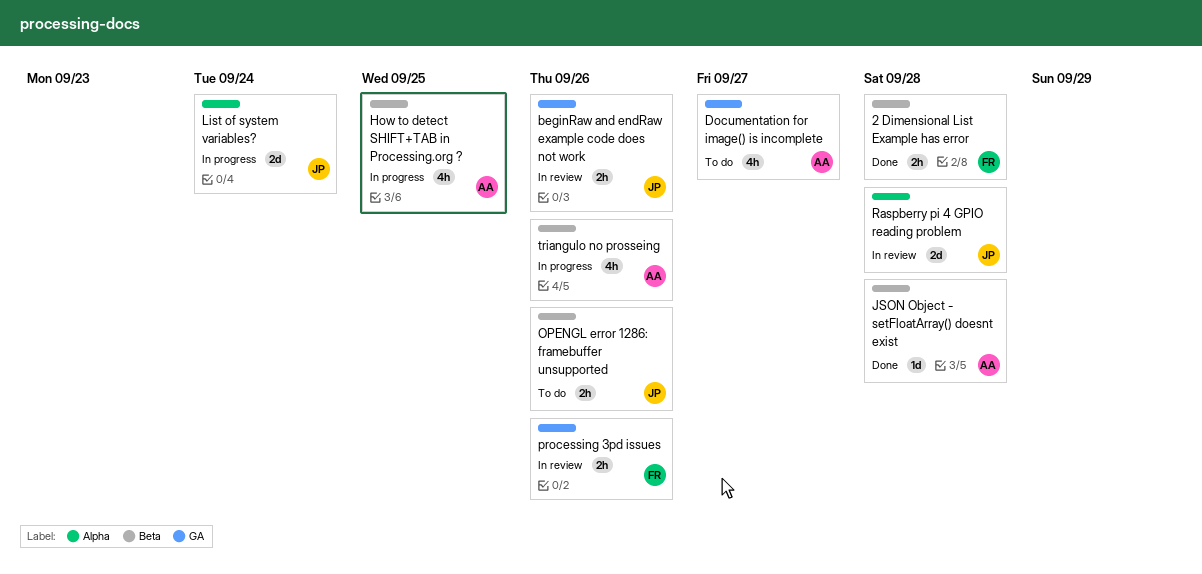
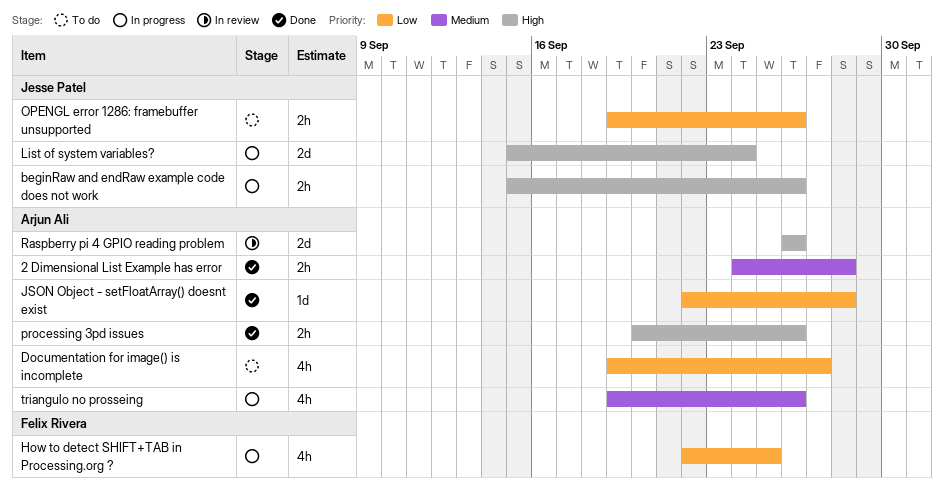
2 Dimensional List Example has error, owner: Felix Rivera -> Arjun Ali
beginRaw and endRaw example code does not work, status: In review -> In progress
How to detect SHIFT+TAB in Processing.org ?, owner: Arjun Ali -> Felix Rivera
processing 3pd issues, status: In review -> Done
processing 3pd issues, owner: Felix Rivera -> Arjun Ali
Raspberry pi 4 GPIO reading problem, owner: Jesse Patel -> Arjun Ali
Raspberry pi 4 GPIO reading problem, due: Sep 28 -> Sep 26

